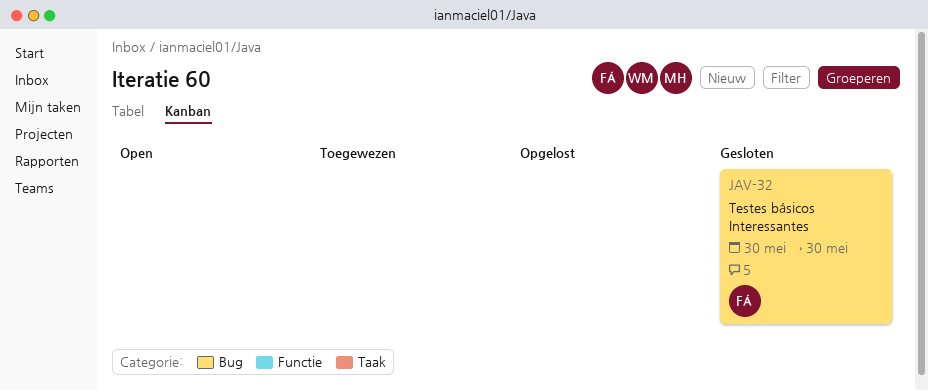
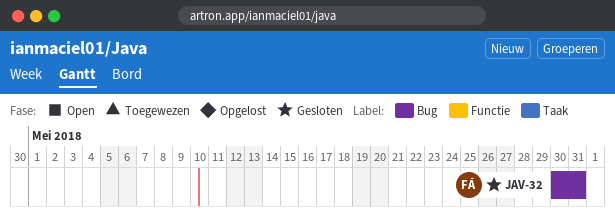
JAV-32, due: May 30 -> May 31

